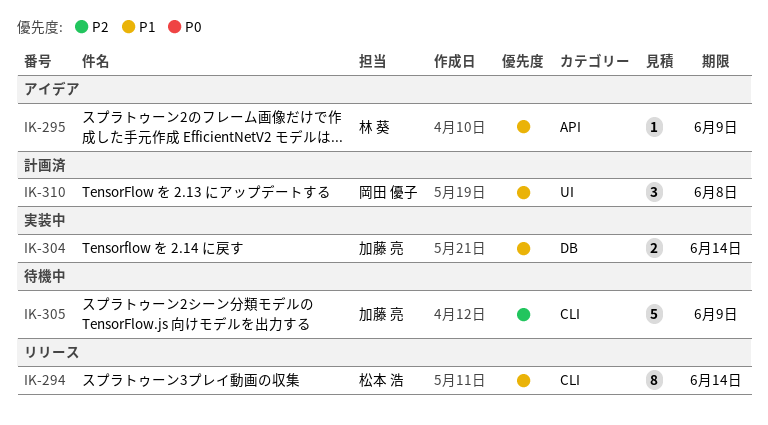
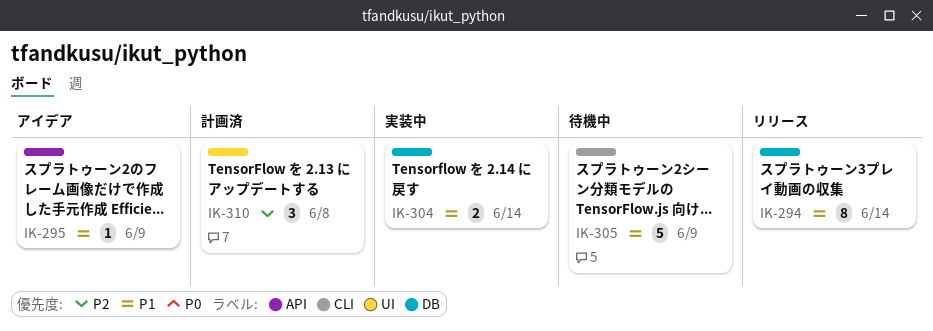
IK-294, label: CLI -> DB
IK-305, priority: P2 -> P1
IK-310, priority: P1 -> P2

